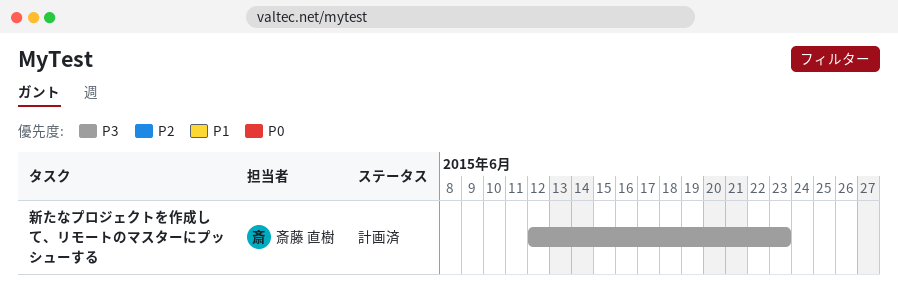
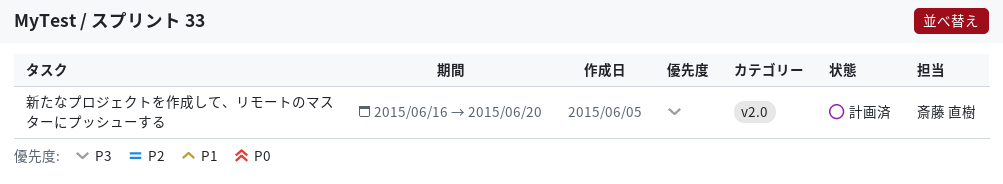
新たなプロジェクトを作成して、リモートのマスターにプッシューする, start: Jun 12 -> Jun 16
新たなプロジェクトを作成して、リモートのマスターにプッシューする, due: Jun 23 -> Jun 20

